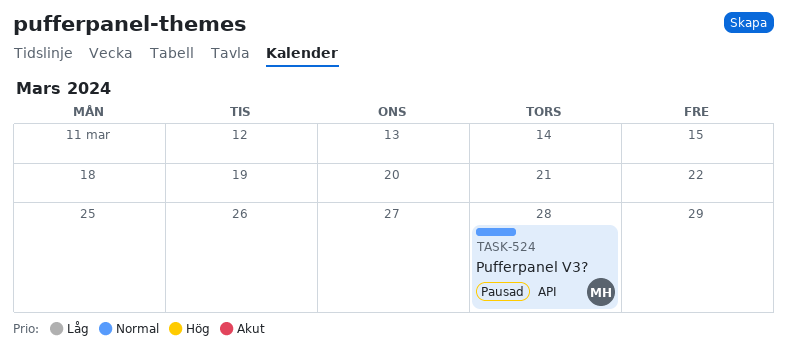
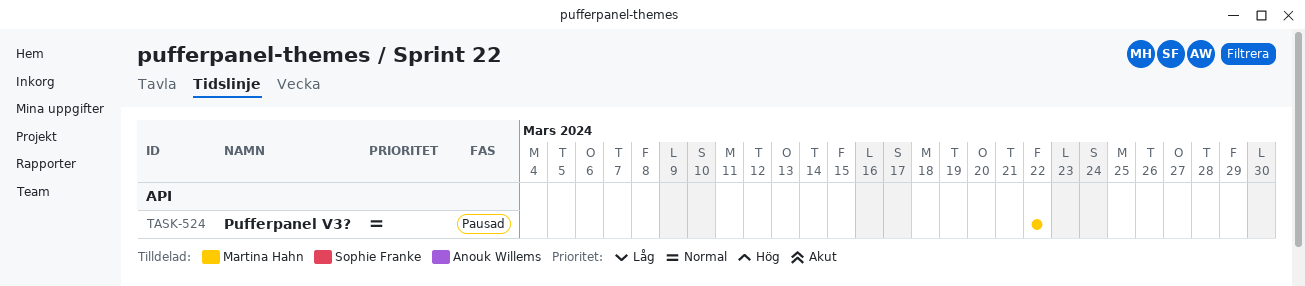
TASK-524, due: Mar 28 -> Mar 22

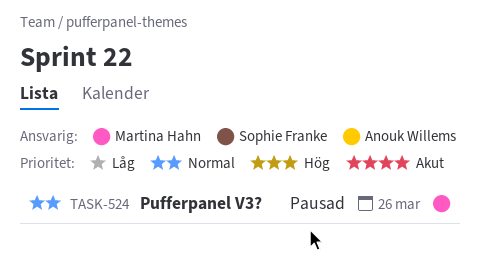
TASK-524, due: Mar 22 -> Mar 26

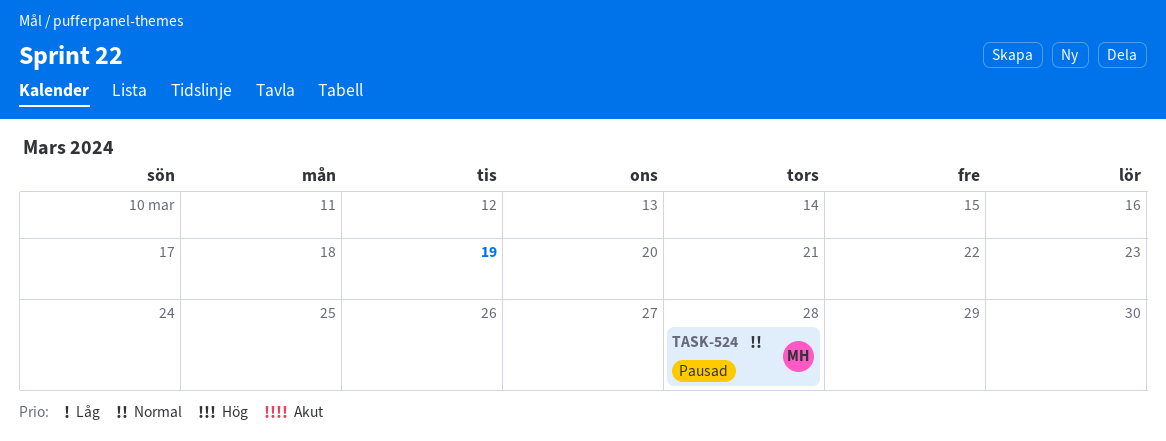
TASK-524, due: Mar 26 -> Mar 28

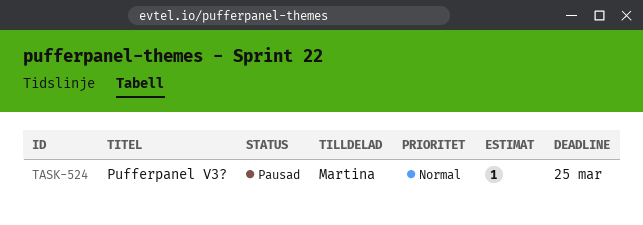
TASK-524, due: Mar 28 -> Mar 25

